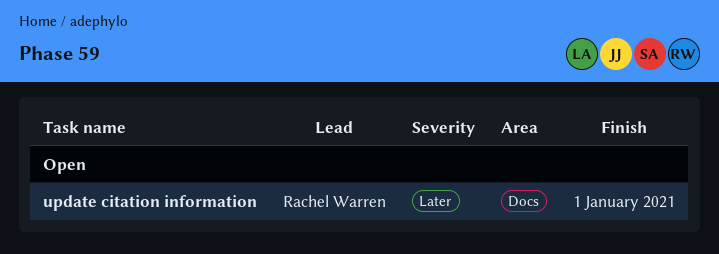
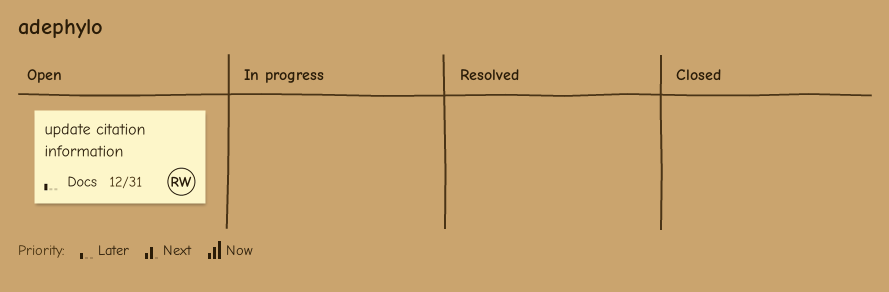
update citation information, due: Jan 1 -> Dec 31

